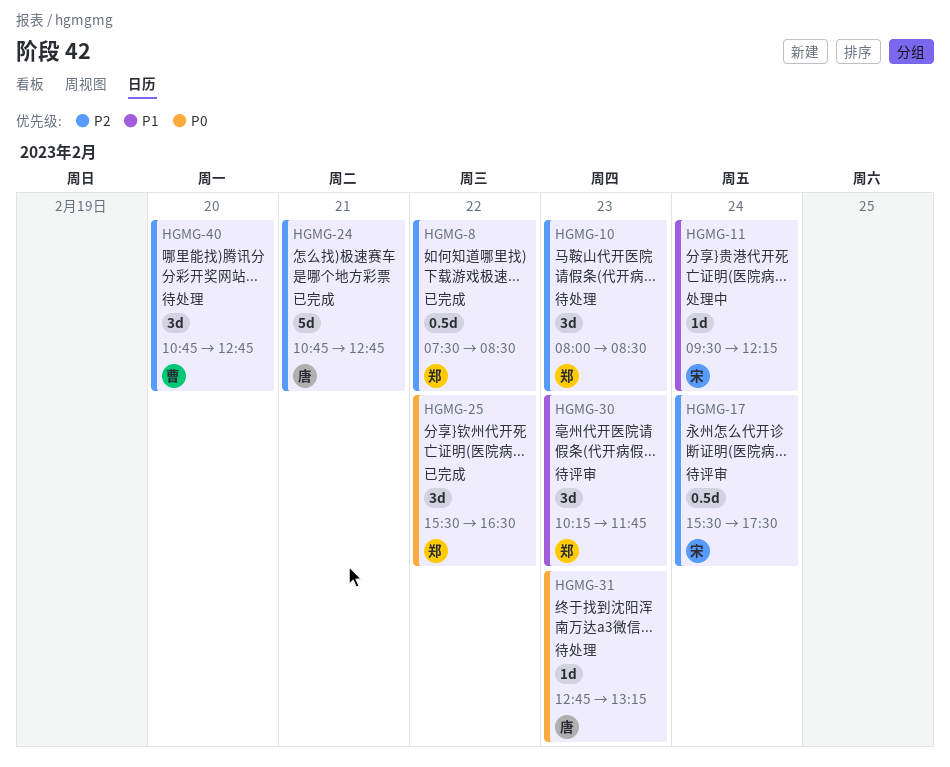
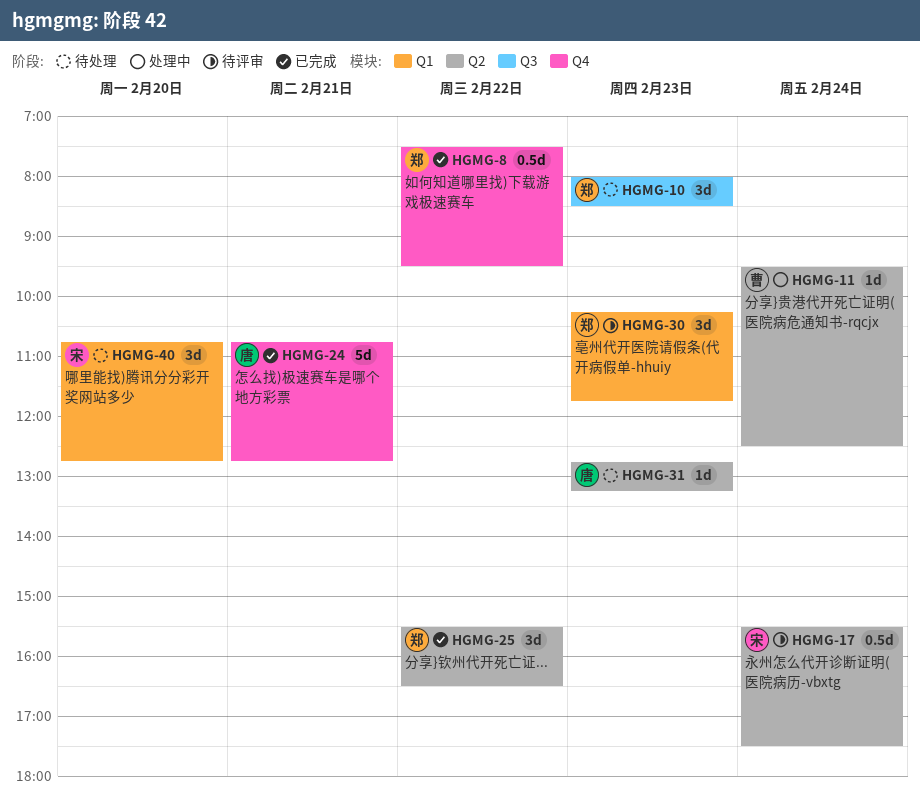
HGMG-8, ends: 08:30 -> 09:30
HGMG-11, owner: 宋 -> 曹
HGMG-11, ends: 12:15 -> 12:30
HGMG-40, owner: 曹 -> 宋

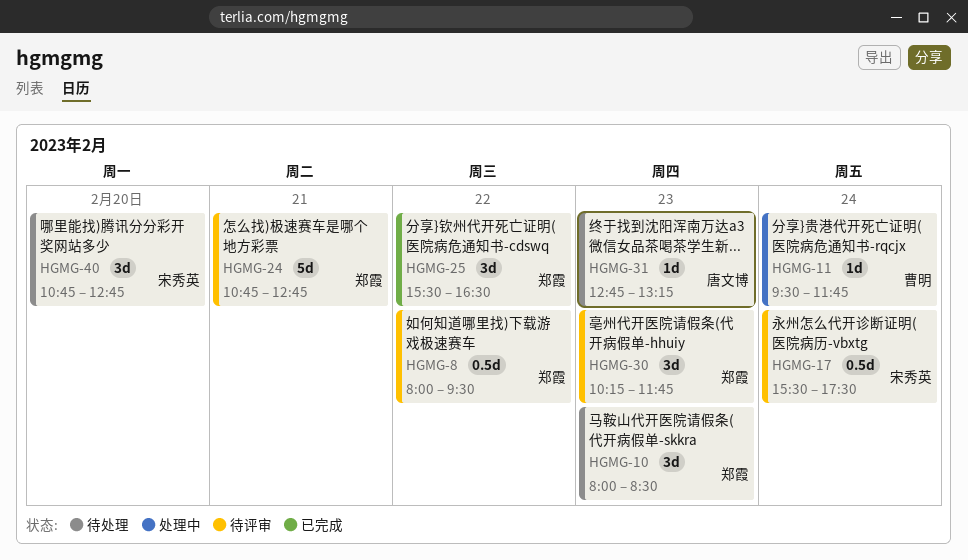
HGMG-8, status: 已完成 -> 待评审
HGMG-8, begins: 07:30 -> 08:00
HGMG-11, ends: 12:30 -> 11:45
HGMG-24, status: 已完成 -> 待评审
HGMG-24, owner: 唐文博 -> 郑霞

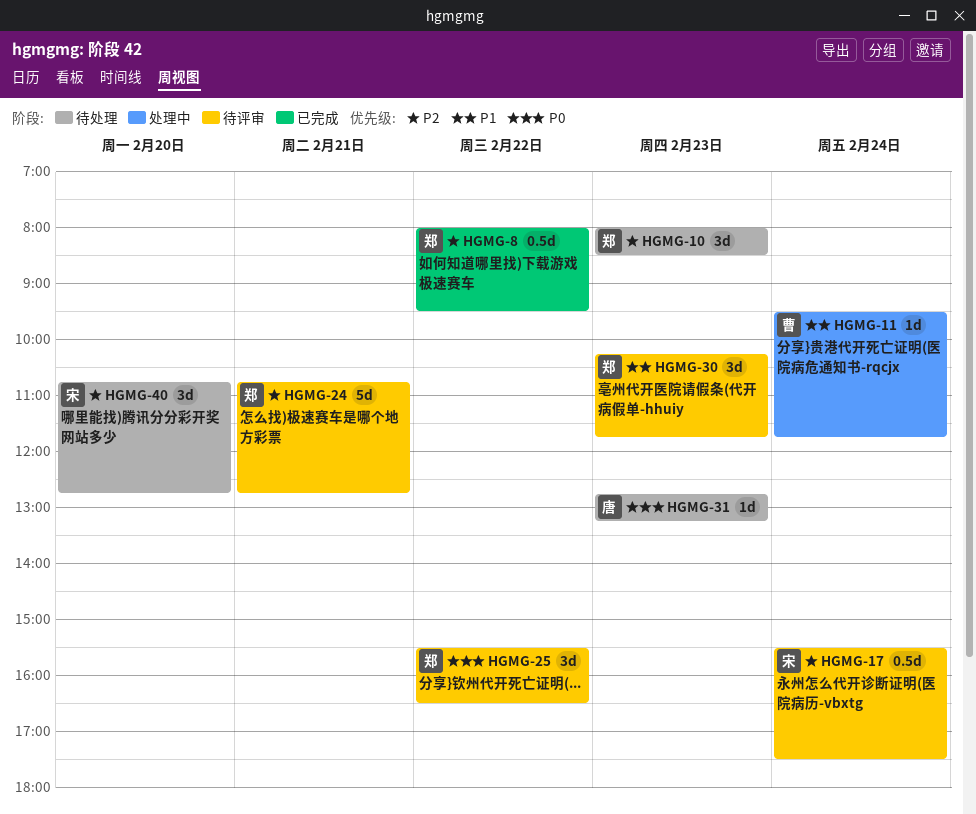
HGMG-8, status: 待评审 -> 已完成
HGMG-25, status: 已完成 -> 待评审

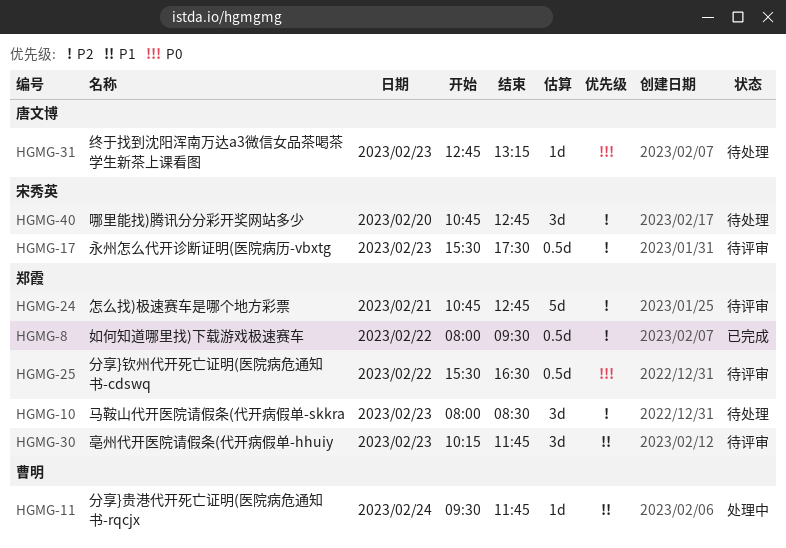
HGMG-17, day: Feb 24 -> Feb 23
HGMG-25, estimate: 3d -> 0.5d

